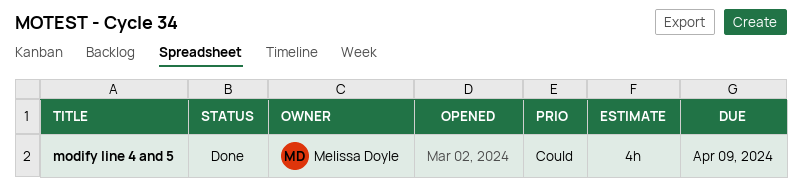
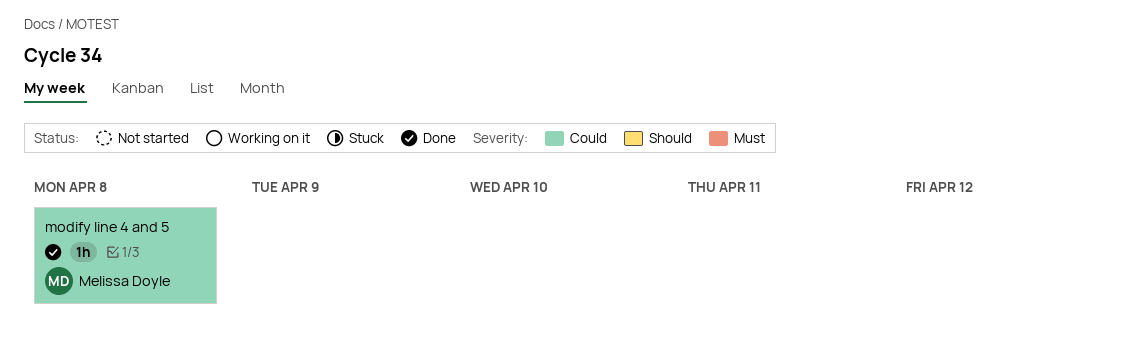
modify line 4 and 5, estimate: 4h -> 1h
modify line 4 and 5, due: Apr 9 -> Apr 8

